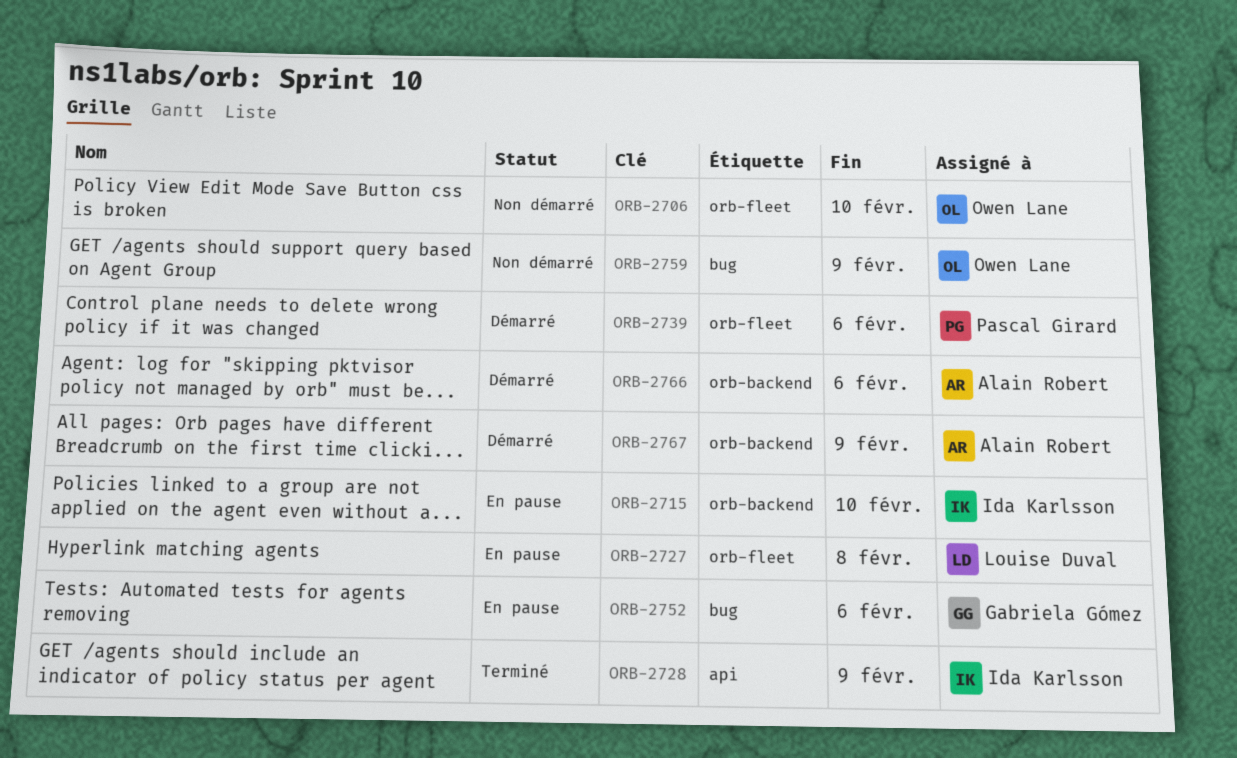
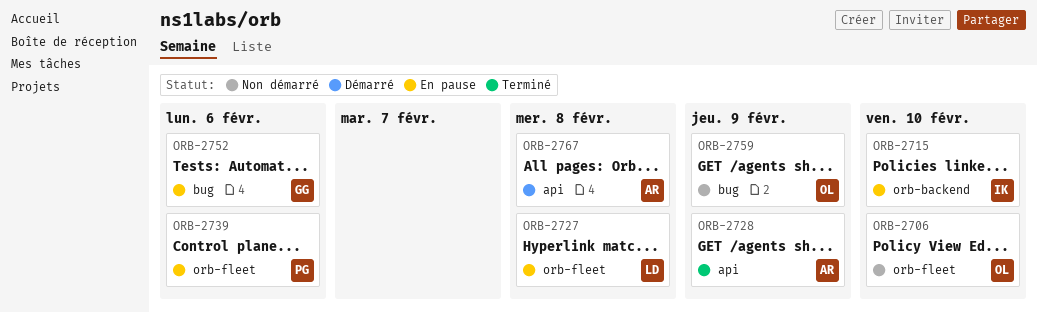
ORB-2728, owner: Ida Karlsson -> Alain Robert
ORB-2739, status: Démarré -> En pause
ORB-2766: present -> none
ORB-2767, label: orb-backend -> api
ORB-2767, due: Feb 9 -> Feb 8

